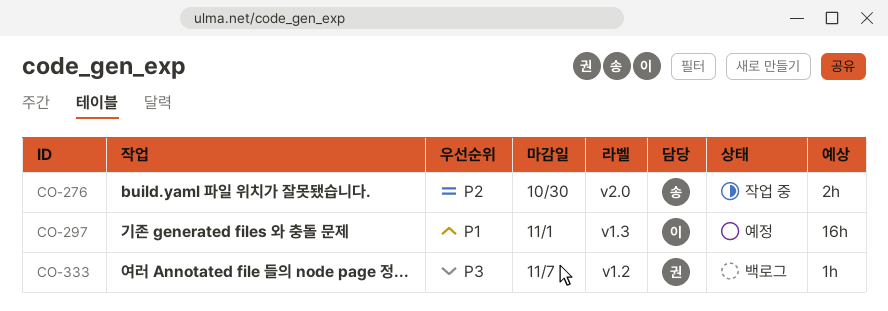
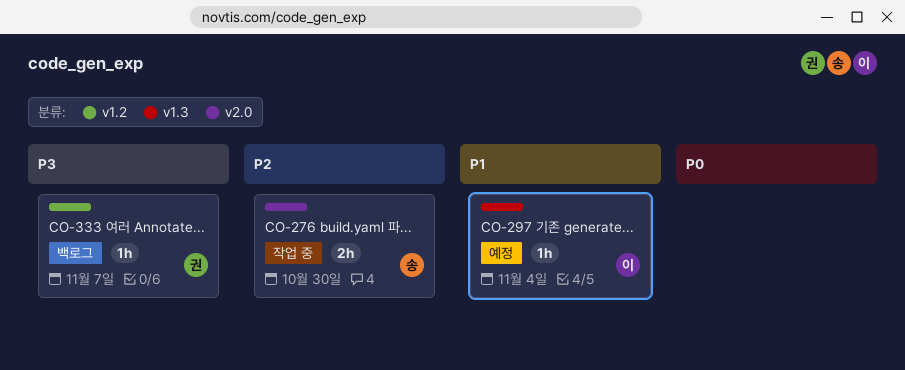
CO-297, estimate: 16h -> 1h
CO-297, due: Nov 1 -> Nov 4

